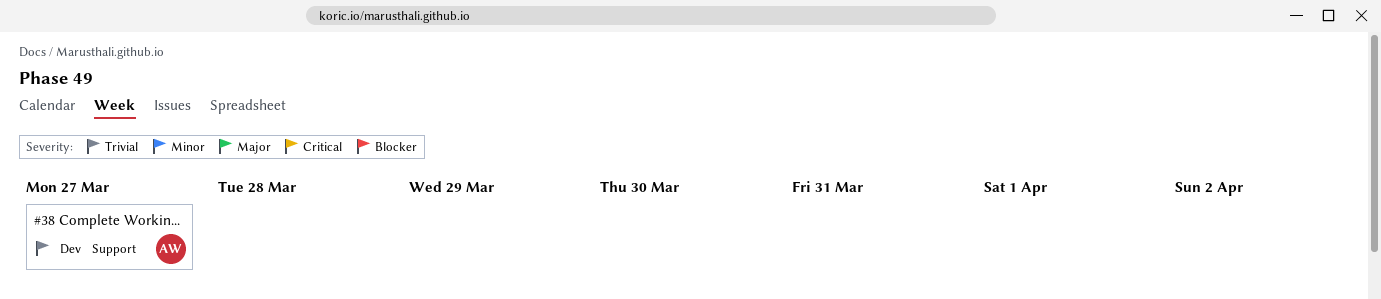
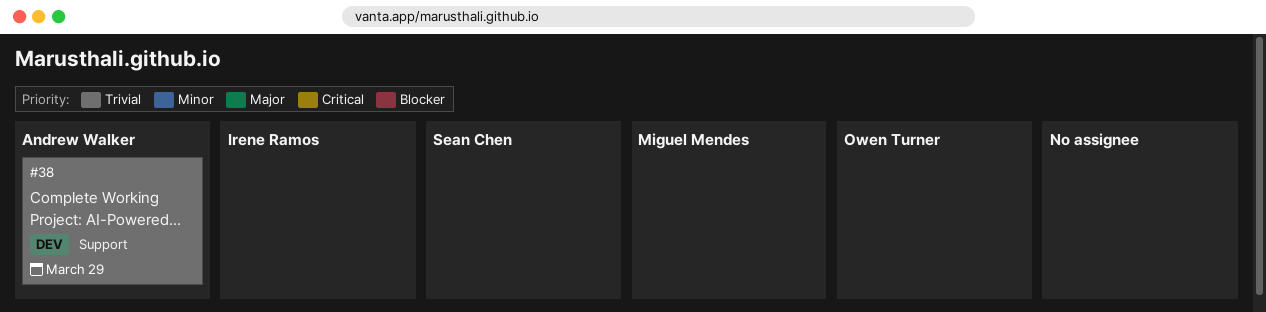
#38, due: Mar 27 -> Mar 29

